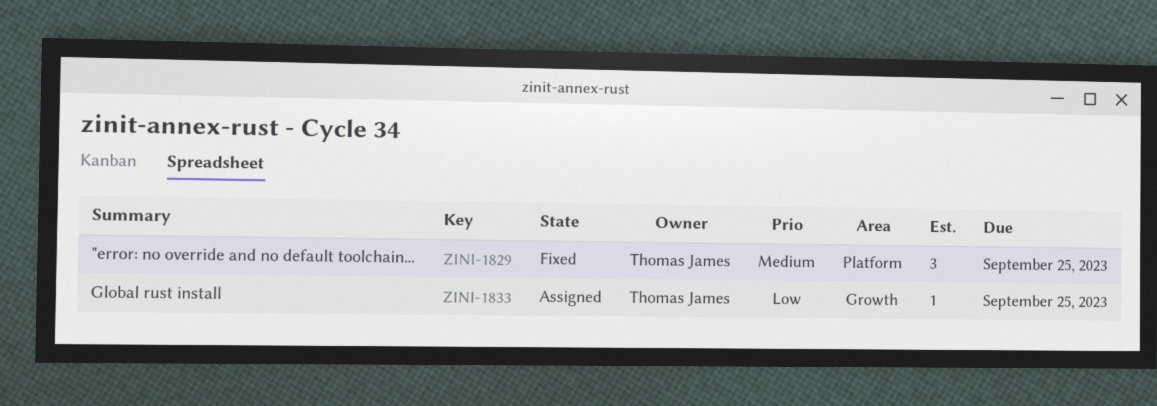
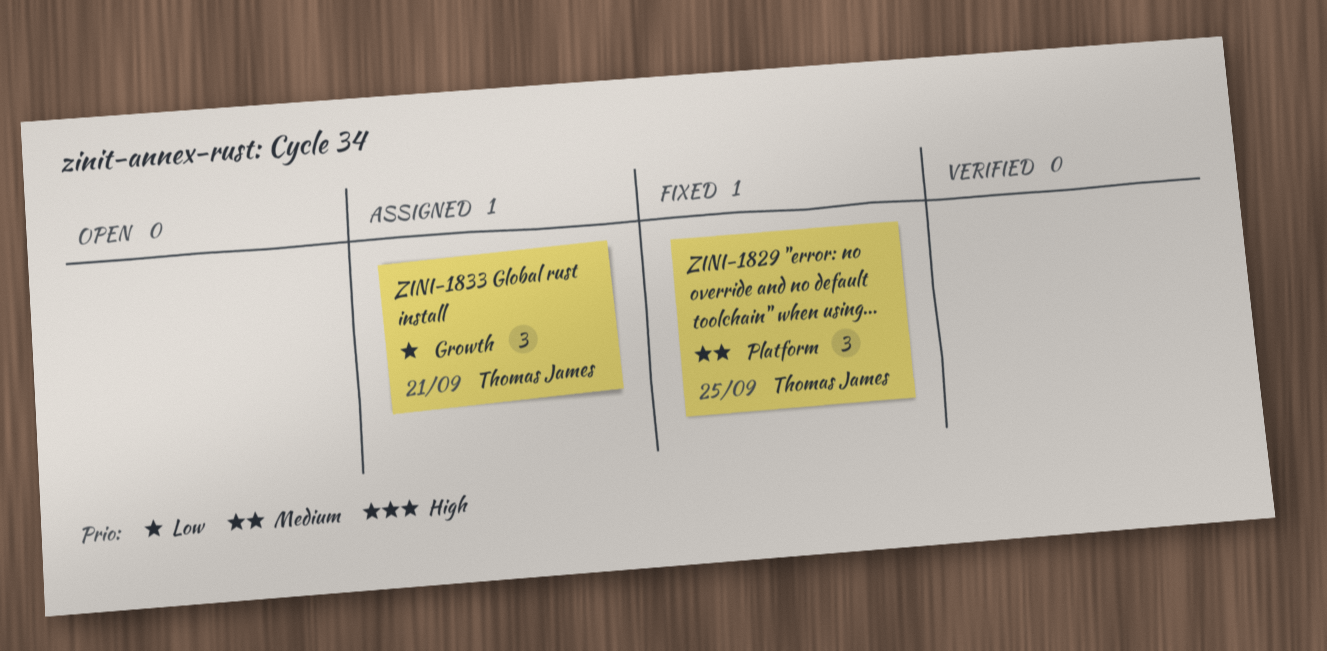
ZINI-1833, estimate: 1 -> 3
ZINI-1833, due: Sep 25 -> Sep 21

